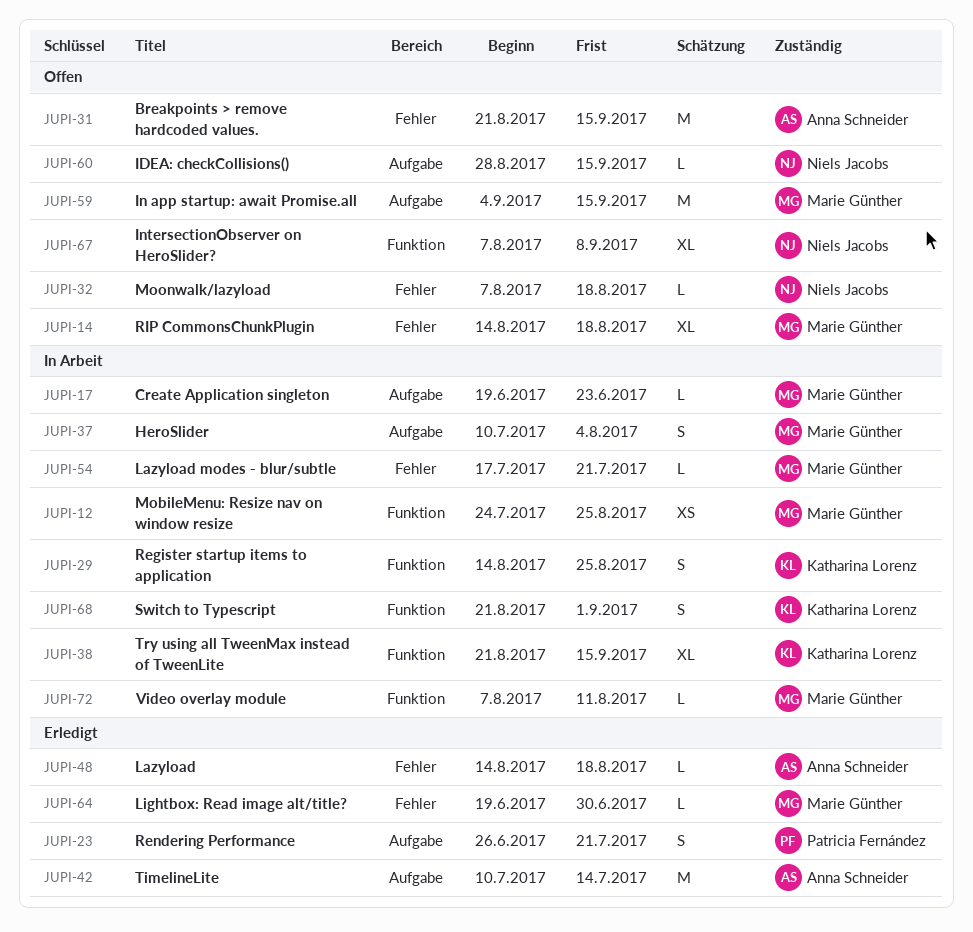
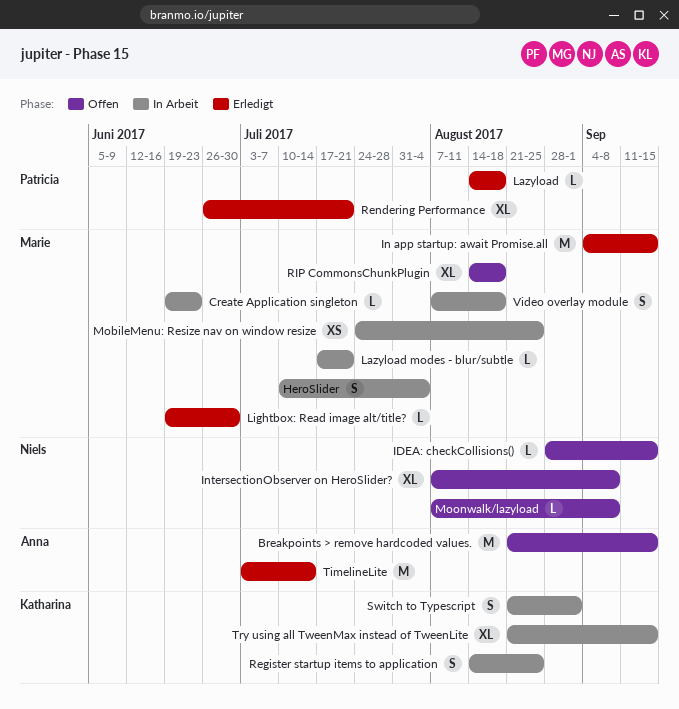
In app startup: await Promise.all, status: Offen -> Erledigt
Lazyload, owner: Anna Schneider -> Patricia Fernández
Moonwalk/lazyload, due: Aug 18 -> Sep 8
Rendering Performance, estimate: S -> XL
TimelineLite, start: Jul 10 -> Jul 3
Video overlay module, estimate: L -> S
Video overlay module, due: Aug 11 -> Aug 18

